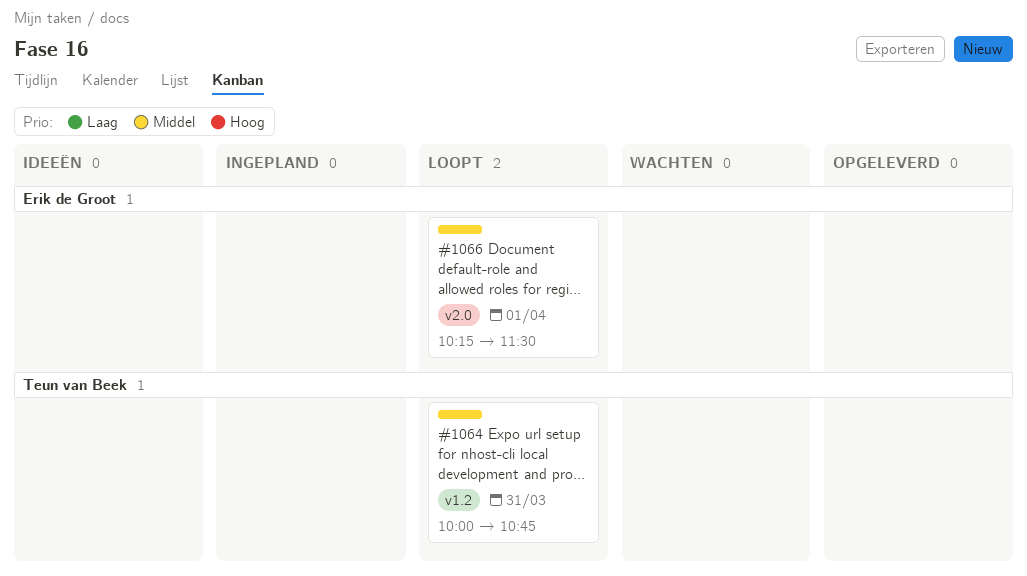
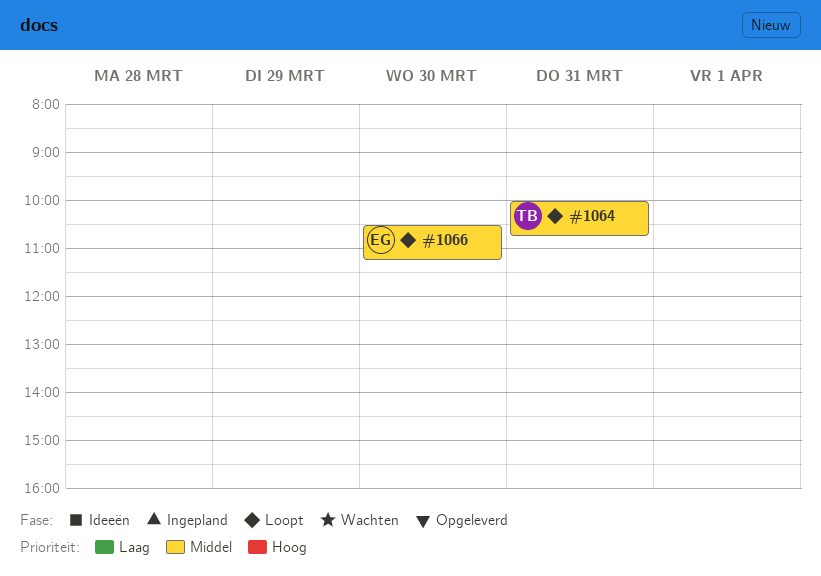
#1066, day: Apr 1 -> Mar 30
#1066, begins: 10:15 -> 10:30
#1066, ends: 11:30 -> 11:15

